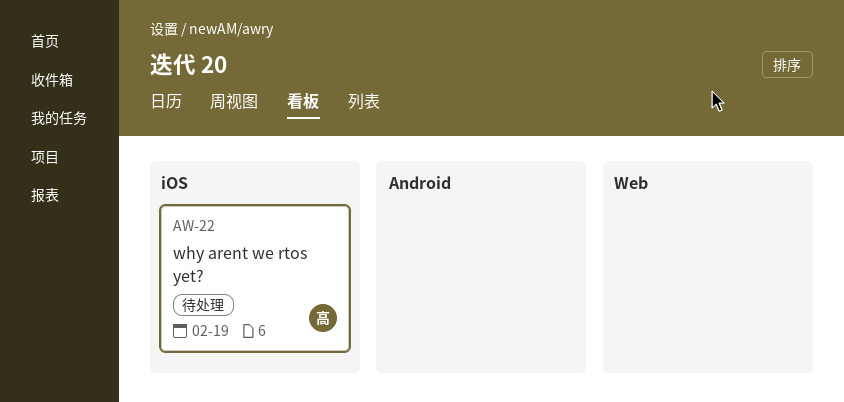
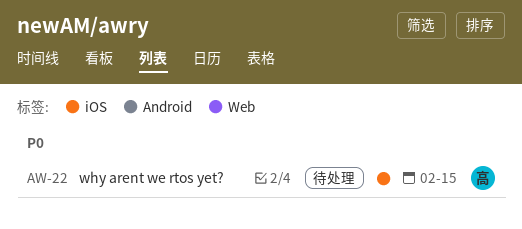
AW-22, due: Feb 19 -> Feb 15

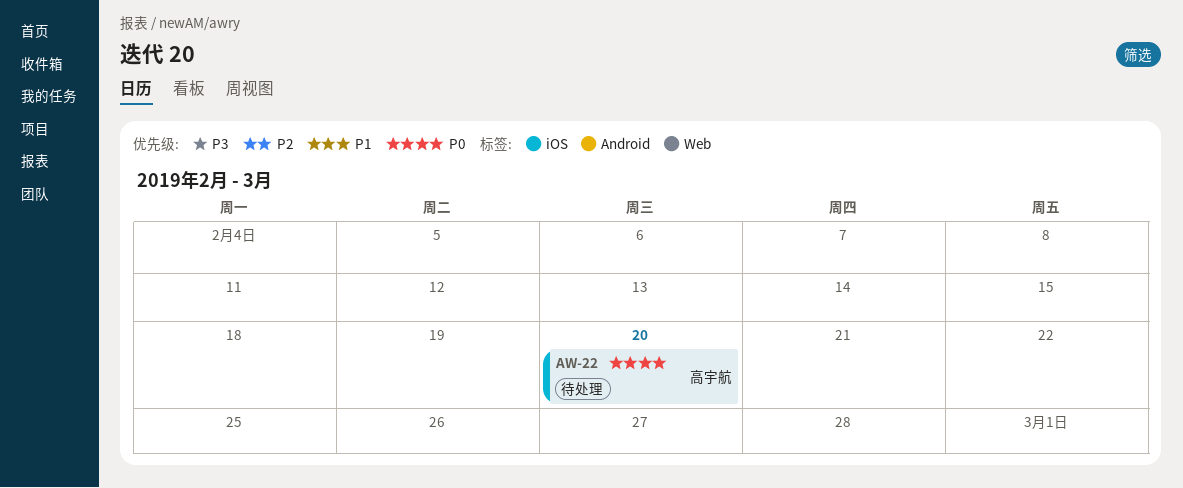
AW-22, due: Feb 15 -> Feb 20

